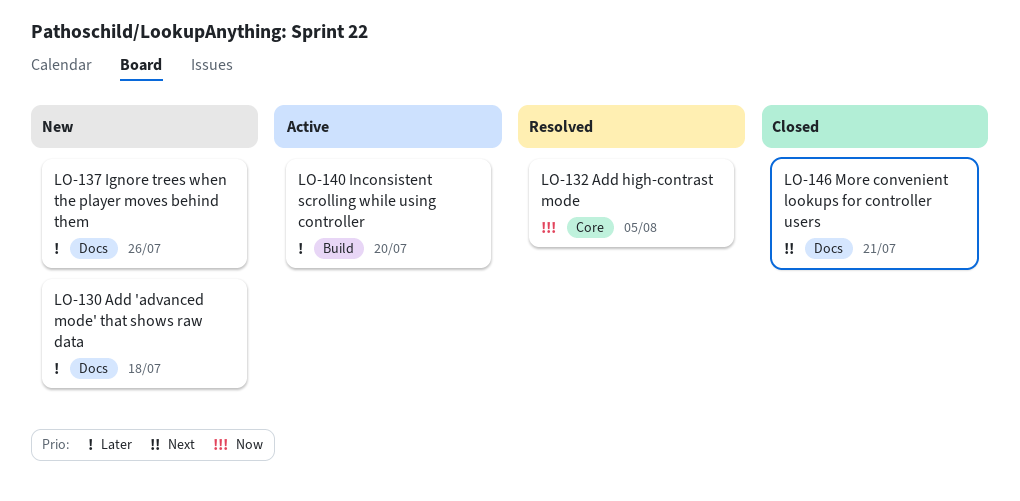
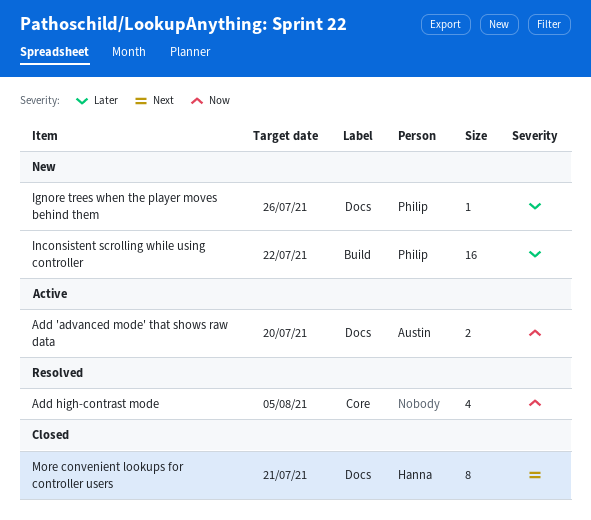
Add 'advanced mode' that shows raw data, status: New -> Active
Add 'advanced mode' that shows raw data, priority: Later -> Now
Add 'advanced mode' that shows raw data, due: Jul 18 -> Jul 20
Inconsistent scrolling while using controller, status: Active -> New
Inconsistent scrolling while using controller, due: Jul 20 -> Jul 22

